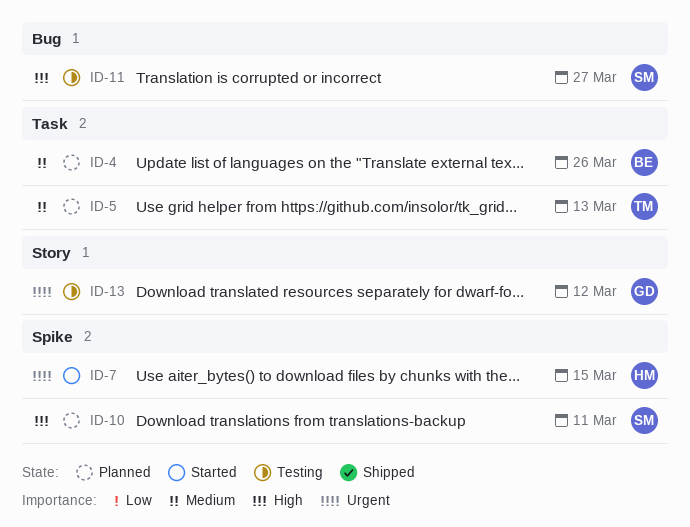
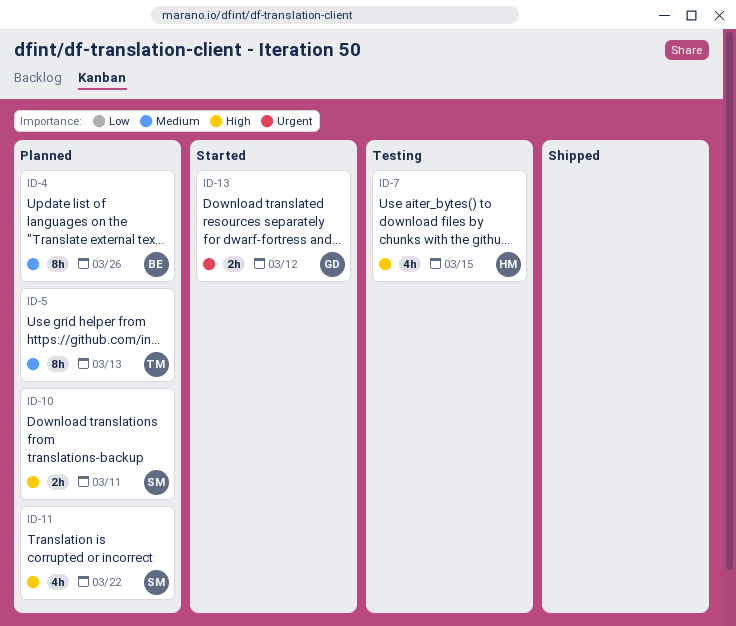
ID-7, status: Started -> Testing
ID-7, priority: Urgent -> High
ID-11, status: Testing -> Planned
ID-11, due: Mar 27 -> Mar 22
ID-13, status: Testing -> Started

